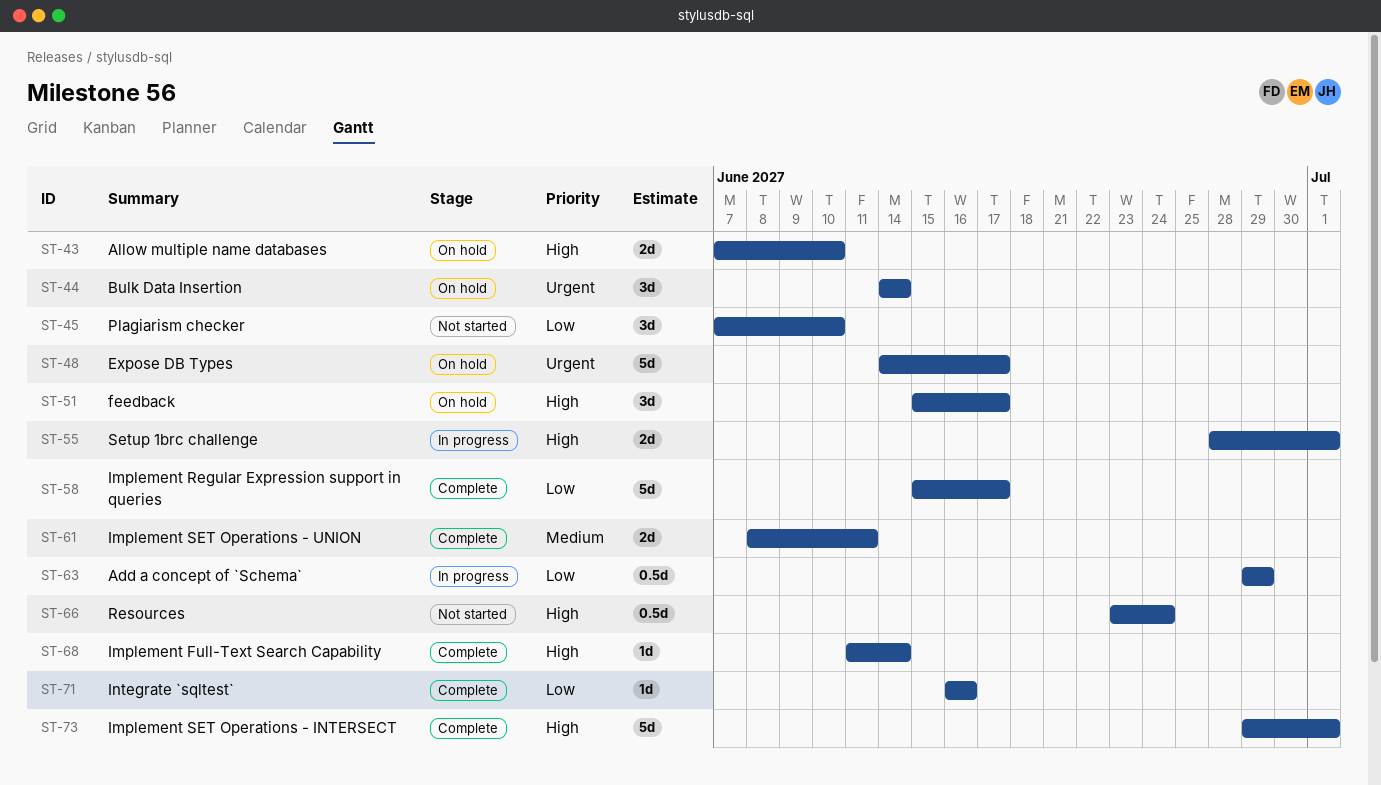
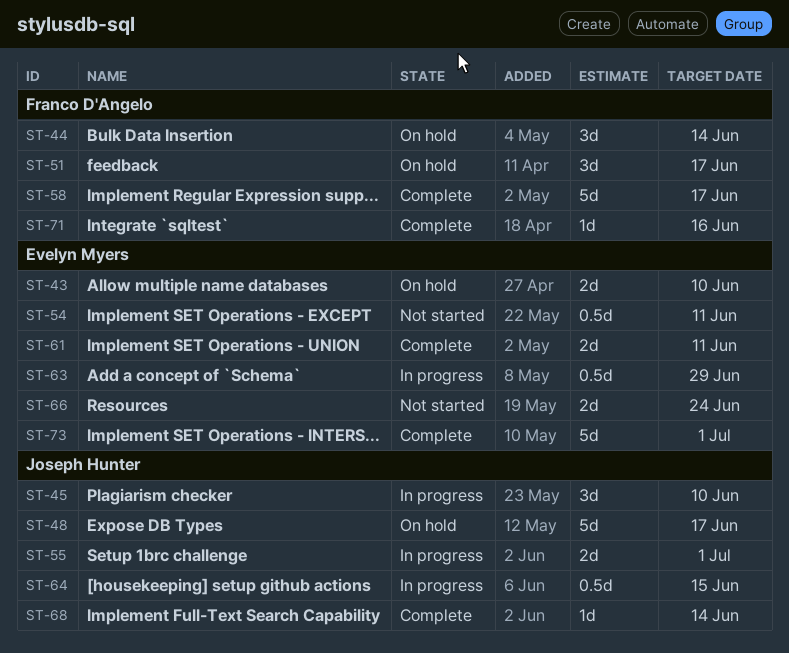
ST-45, status: Not started -> In progress
ST-54: none -> present
ST-64: none -> present
ST-66, estimate: 0.5d -> 2d

